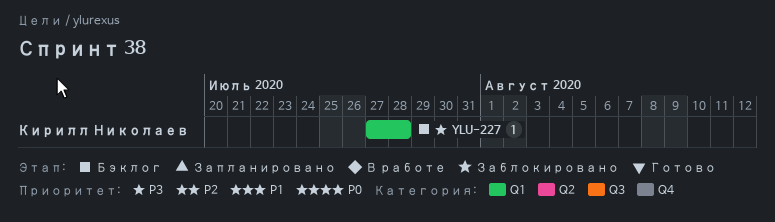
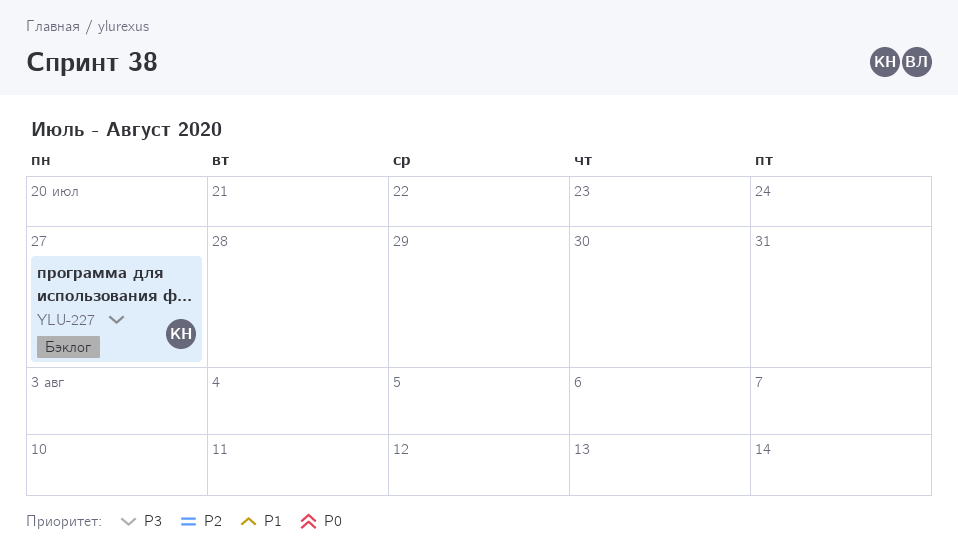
YLU-227, due: Jul 28 -> Jul 27

